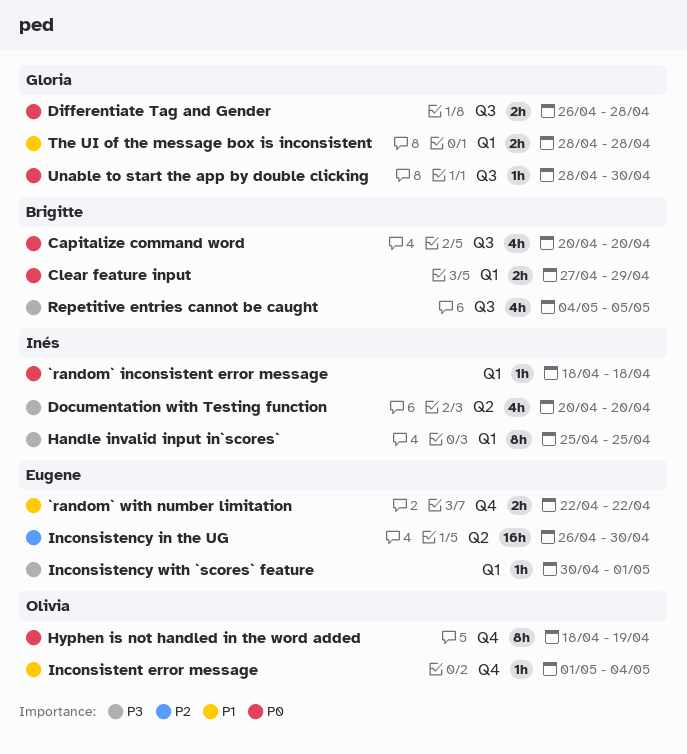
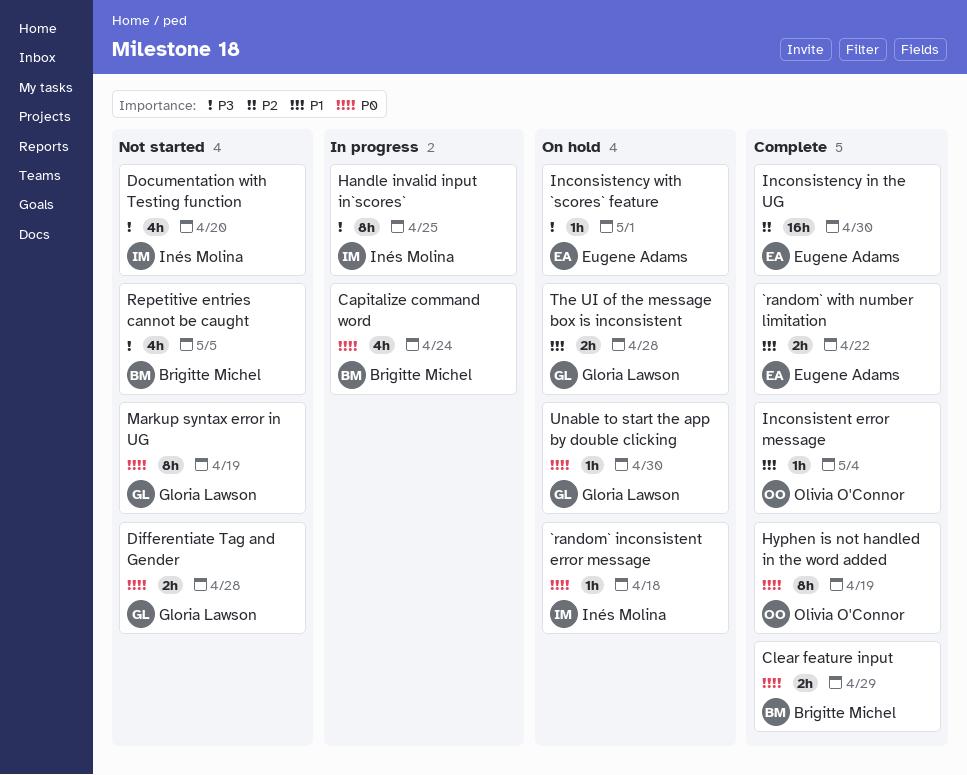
Capitalize command word, due: Apr 20 -> Apr 24
Markup syntax error in UG: none -> present

